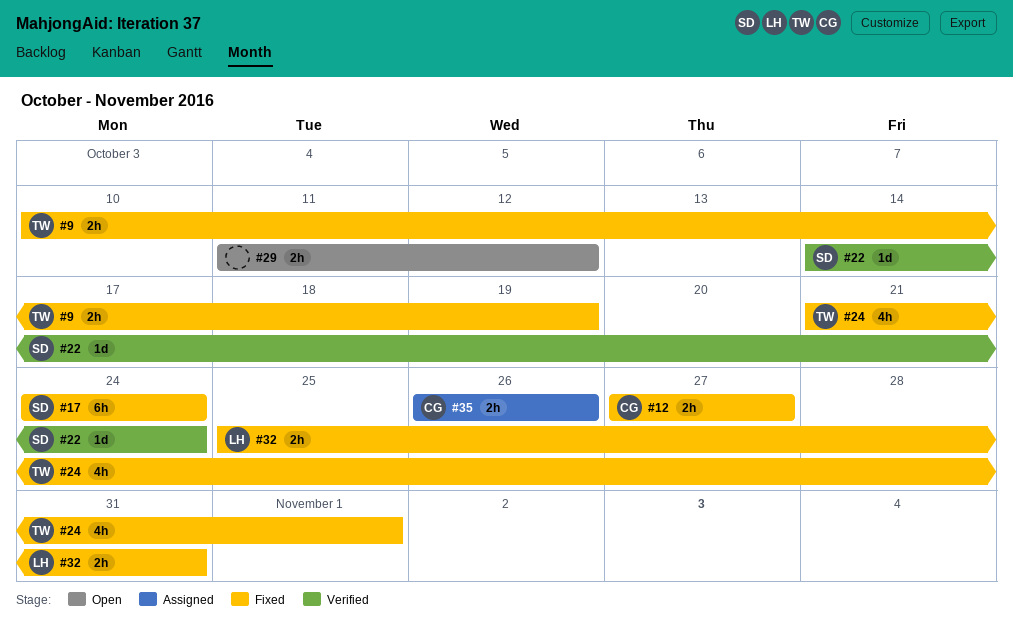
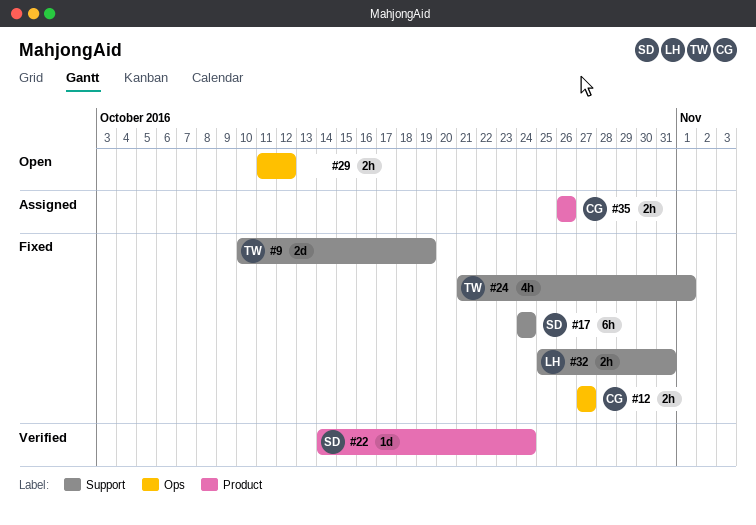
#9, estimate: 2h -> 2d

